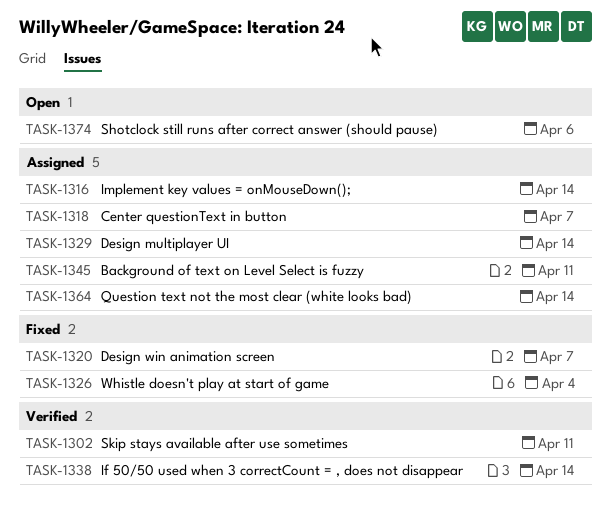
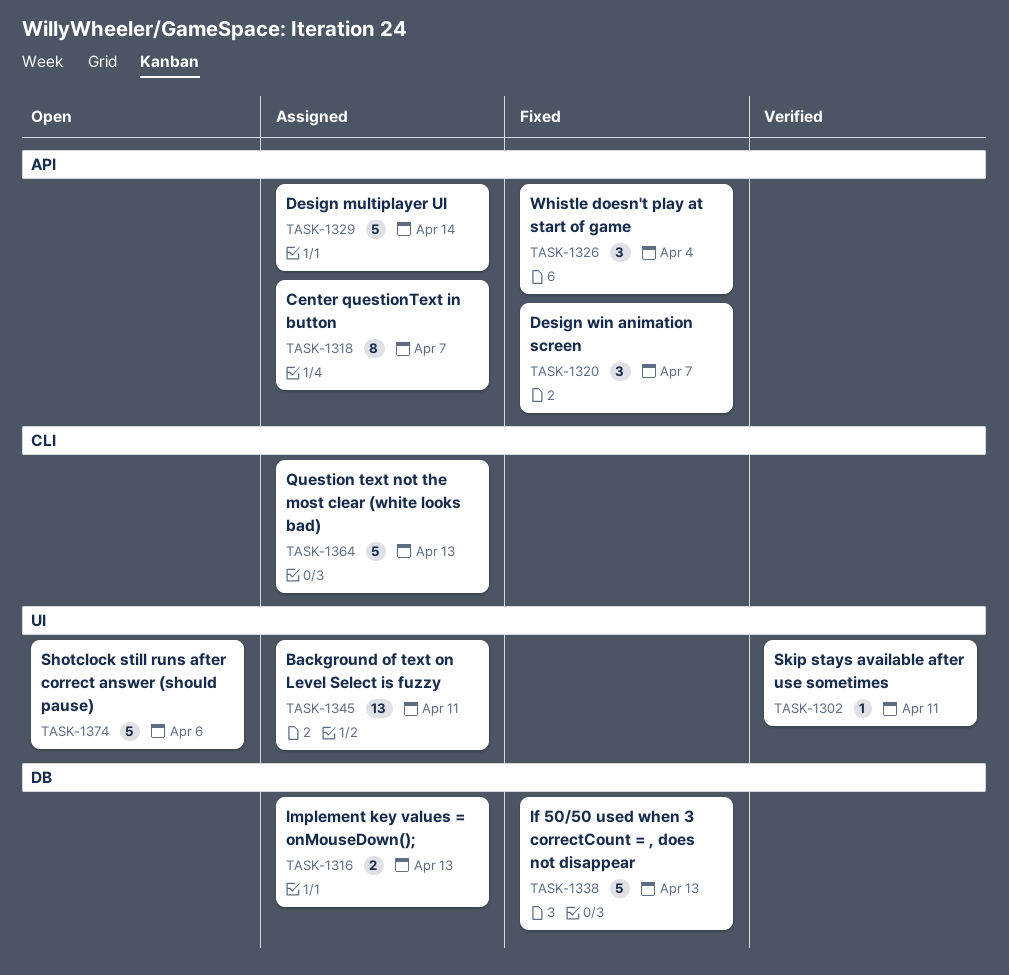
TASK-1316, due: Apr 14 -> Apr 13
TASK-1338, status: Verified -> Fixed
TASK-1338, due: Apr 14 -> Apr 13
TASK-1364, due: Apr 14 -> Apr 13

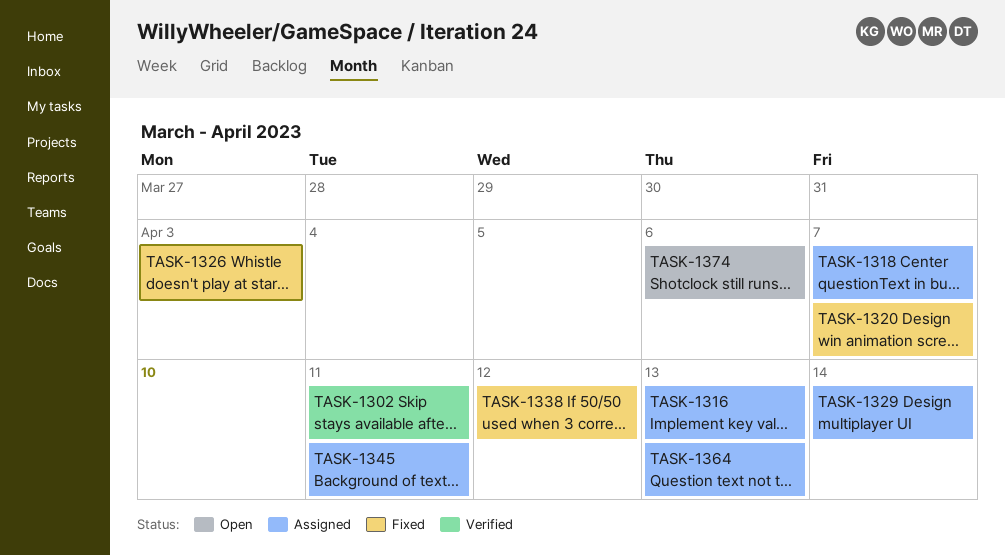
TASK-1326, due: Apr 4 -> Apr 3
TASK-1338, due: Apr 13 -> Apr 12

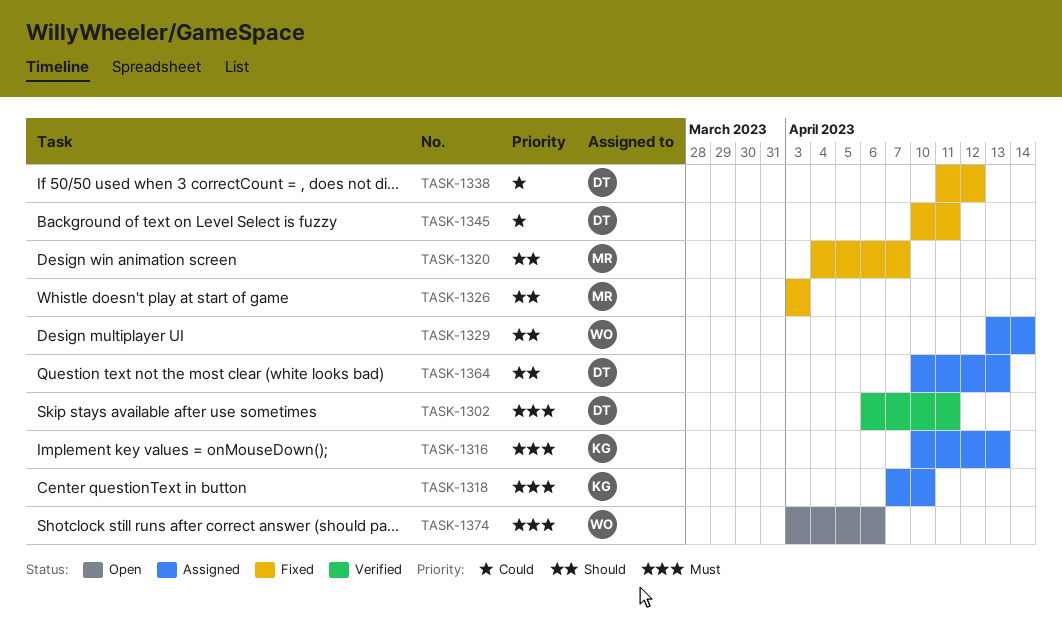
TASK-1318, due: Apr 7 -> Apr 10
TASK-1345, status: Assigned -> Fixed

